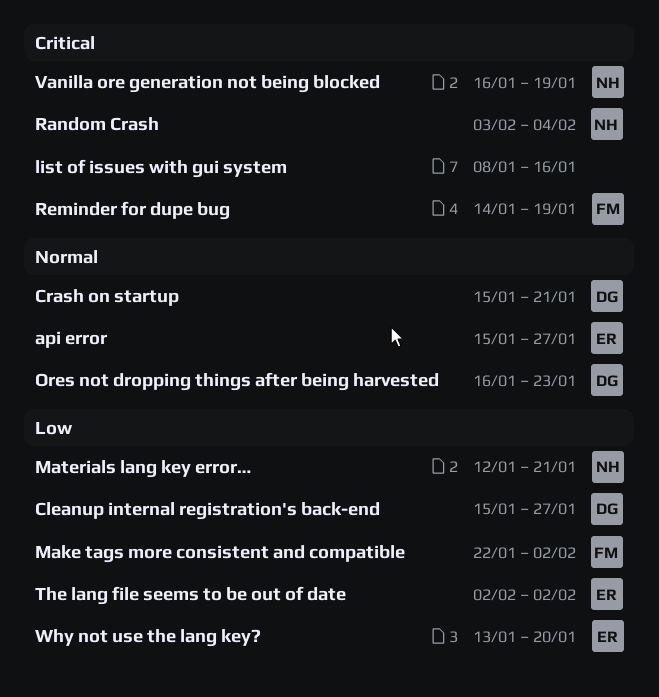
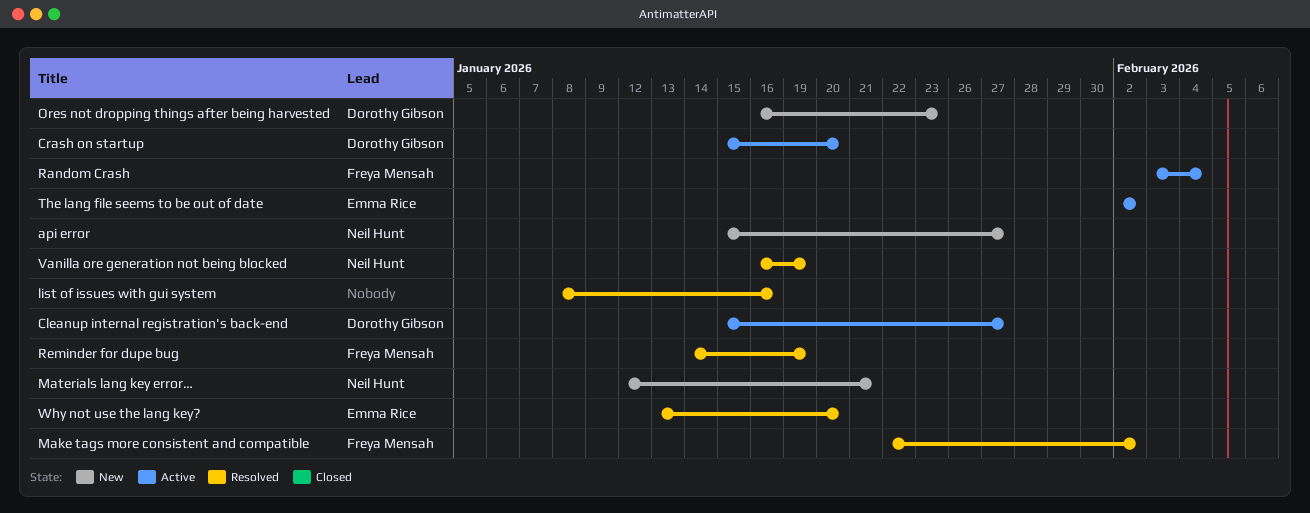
api error, owner: Emma Rice -> Neil Hunt
Crash on startup, due: Jan 21 -> Jan 20
Random Crash, owner: Neil Hunt -> Freya Mensah

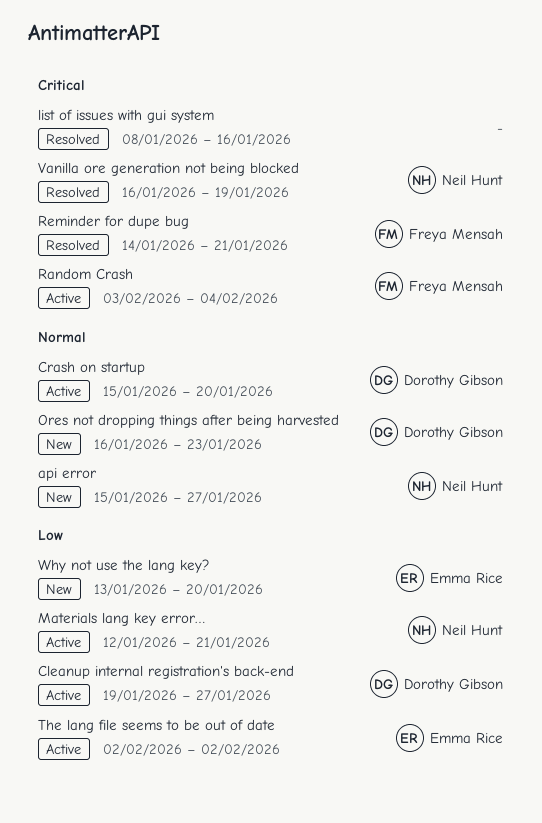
Cleanup internal registration's back-end, start: Jan 15 -> Jan 19
Make tags more consistent and compatible: present -> none
Materials lang key error…, status: New -> Active
Reminder for dupe bug, due: Jan 19 -> Jan 21
Why not use the lang key?, status: Resolved -> New

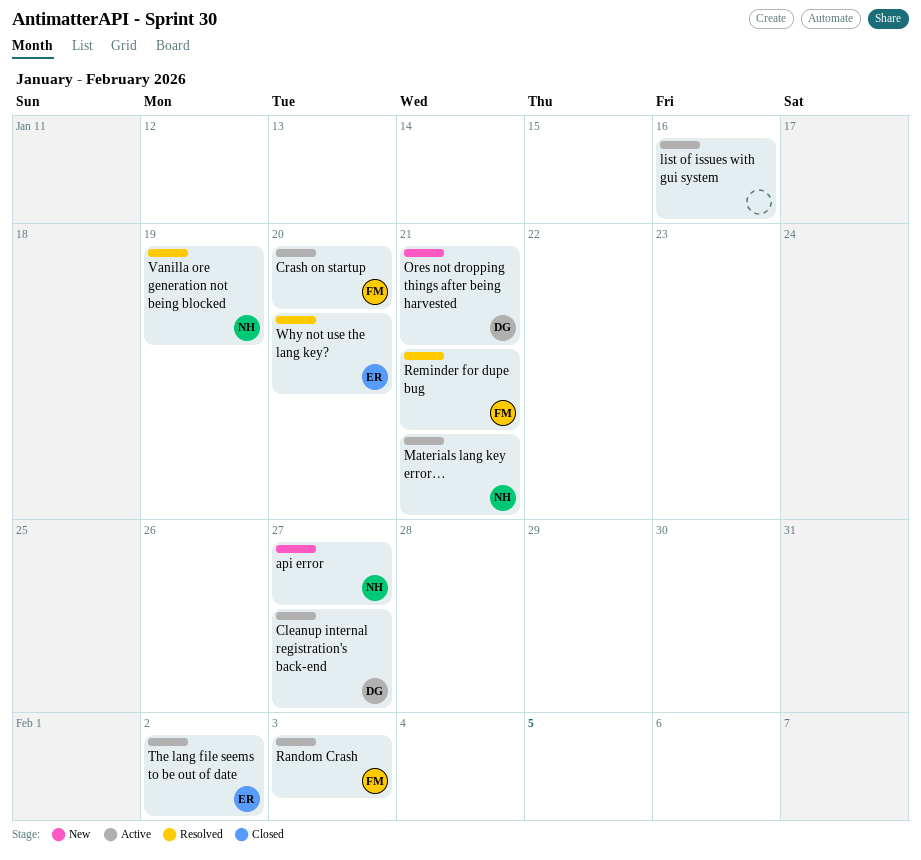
Crash on startup, owner: Dorothy Gibson -> Freya Mensah
list of issues with gui system, status: Resolved -> Active
Ores not dropping things after being harvested, due: Jan 23 -> Jan 21
Random Crash, due: Feb 4 -> Feb 3
Why not use the lang key?, status: New -> Resolved

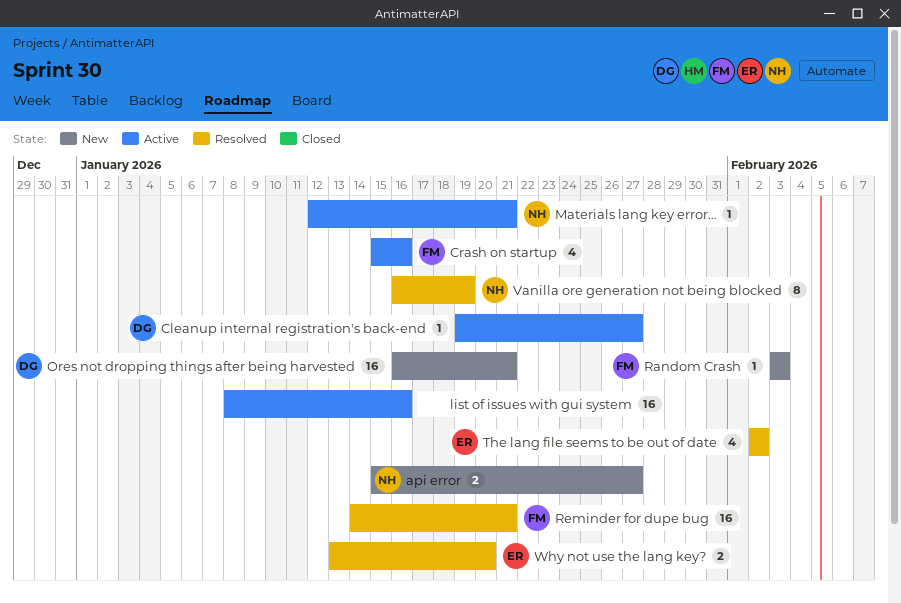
Crash on startup, due: Jan 20 -> Jan 16
Random Crash, status: Active -> New
The lang file seems to be out of date, status: Active -> Resolved

